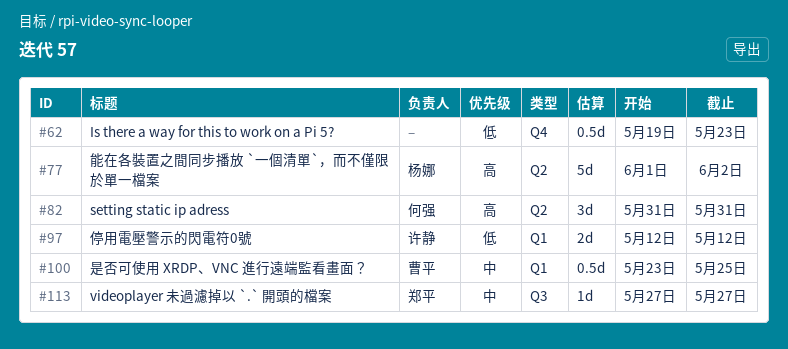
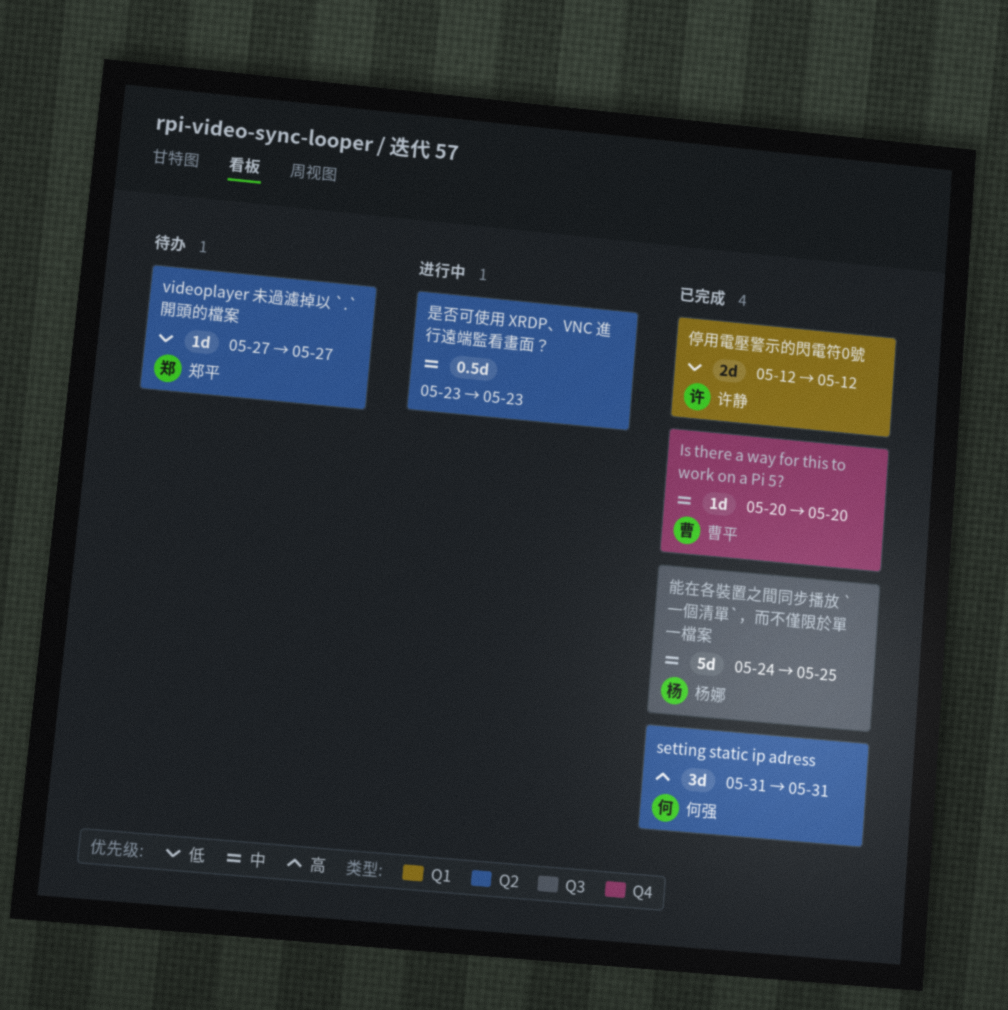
Is there a way for this to work on a Pi 5?, owner: none -> 曹平
Is there a way for this to work on a Pi 5?, priority: 低 -> 中
Is there a way for this to work on a Pi 5?, estimate: 0.5d -> 1d
Is there a way for this to work on a Pi 5?, start: May 19 -> May 20
Is there a way for this to work on a Pi 5?, due: May 23 -> May 20
videoplayer 未過濾掉以 `.` 開頭的檔案, priority: 中 -> 低
videoplayer 未過濾掉以 `.` 開頭的檔案, label: Q3 -> Q2
是否可使用 XRDP、VNC 進行遠端監看畫面？, owner: 曹平 -> none
是否可使用 XRDP、VNC 進行遠端監看畫面？, label: Q1 -> Q2
是否可使用 XRDP、VNC 進行遠端監看畫面？, due: May 25 -> May 23
能在各裝置之間同步播放 `一個清單`，而不僅限於單一檔案, priority: 高 -> 中
能在各裝置之間同步播放 `一個清單`，而不僅限於單一檔案, label: Q2 -> Q3
能在各裝置之間同步播放 `一個清單`，而不僅限於單一檔案, start: Jun 1 -> May 24
能在各裝置之間同步播放 `一個清單`，而不僅限於單一檔案, due: Jun 2 -> May 25

